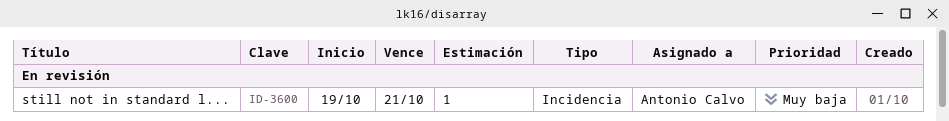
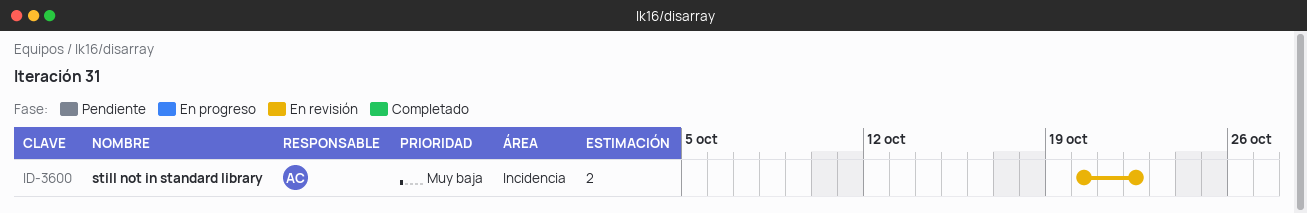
ID-3600, estimate: 1 -> 2
ID-3600, start: Oct 19 -> Oct 20
ID-3600, due: Oct 21 -> Oct 22

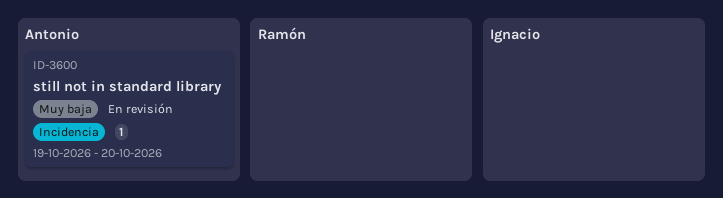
ID-3600, estimate: 2 -> 1
ID-3600, start: Oct 20 -> Oct 19
ID-3600, due: Oct 22 -> Oct 20

